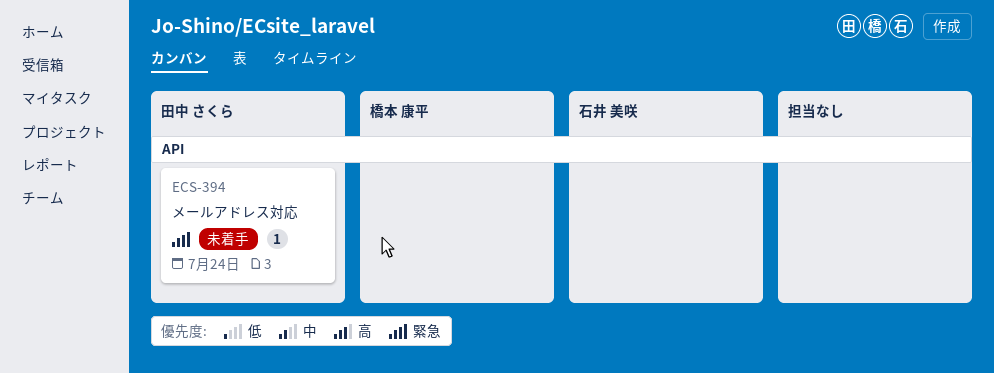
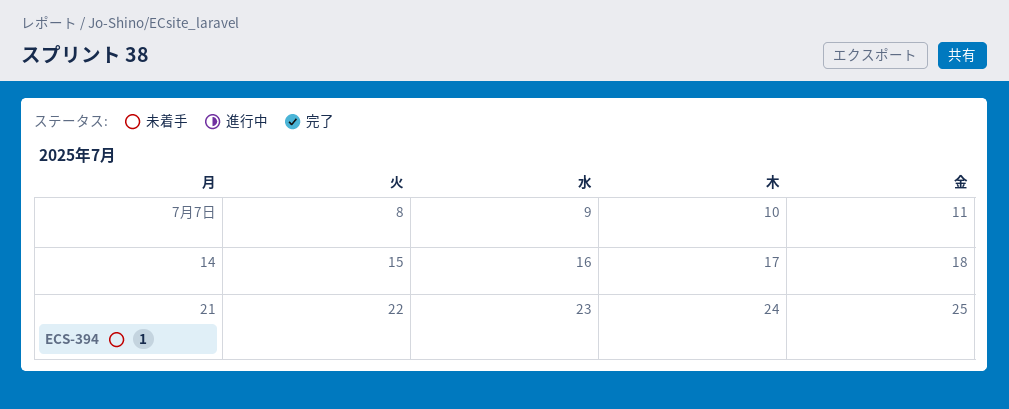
ECS-394, due: Jul 24 -> Jul 21

